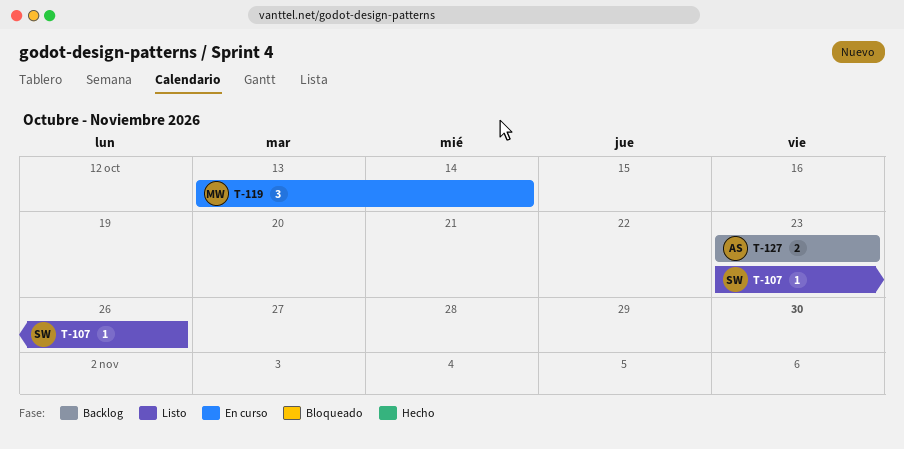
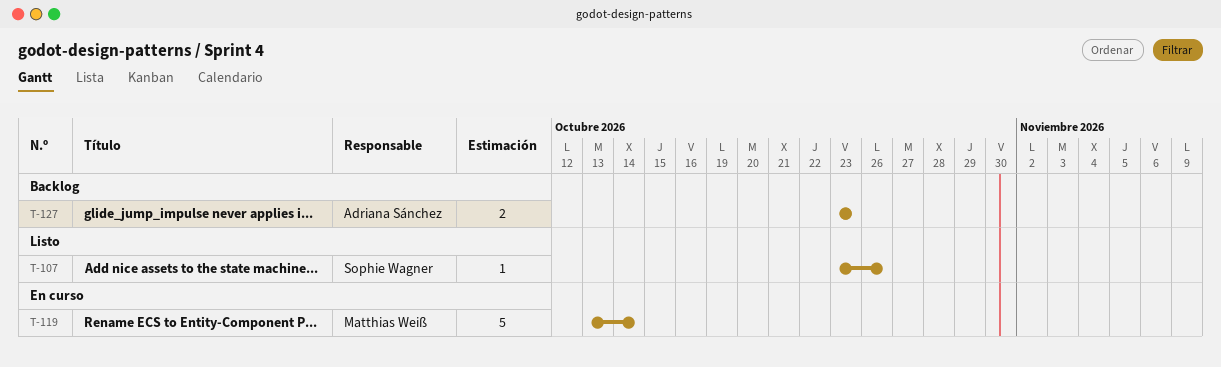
T-119, estimate: 3 -> 5

